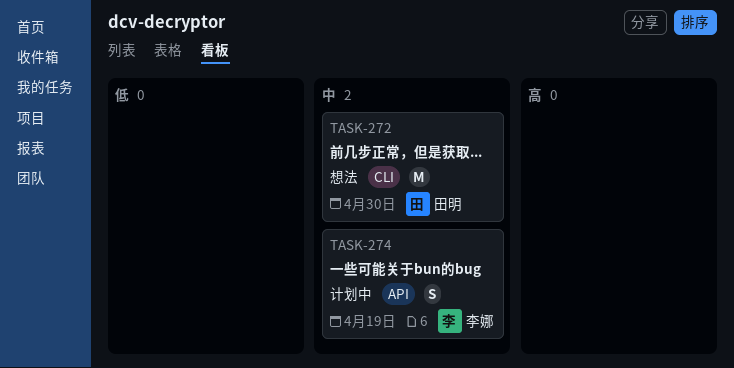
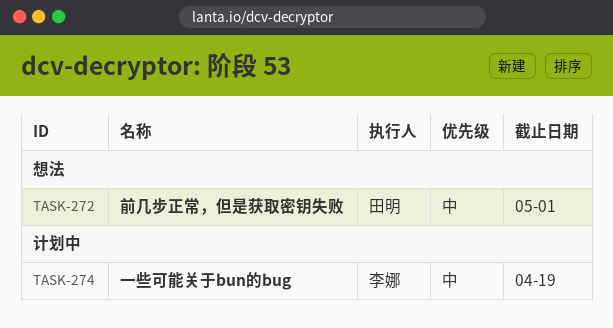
TASK-272, due: Apr 30 -> May 1

